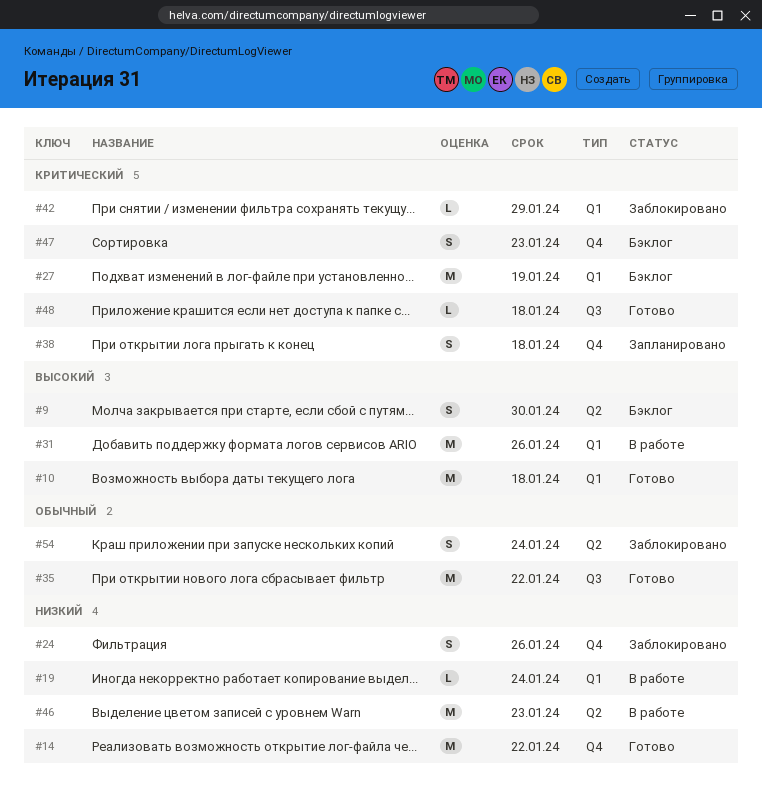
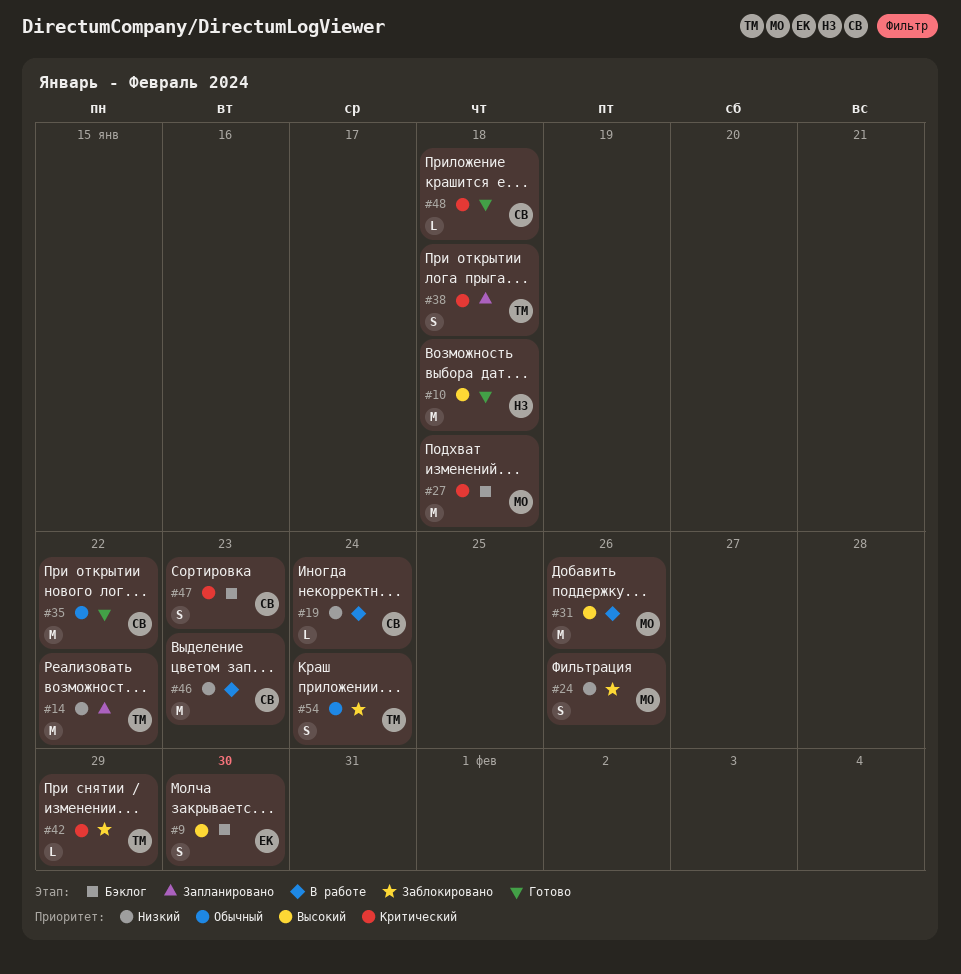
#14, status: Готово -> Запланировано
#27, due: Jan 19 -> Jan 18

